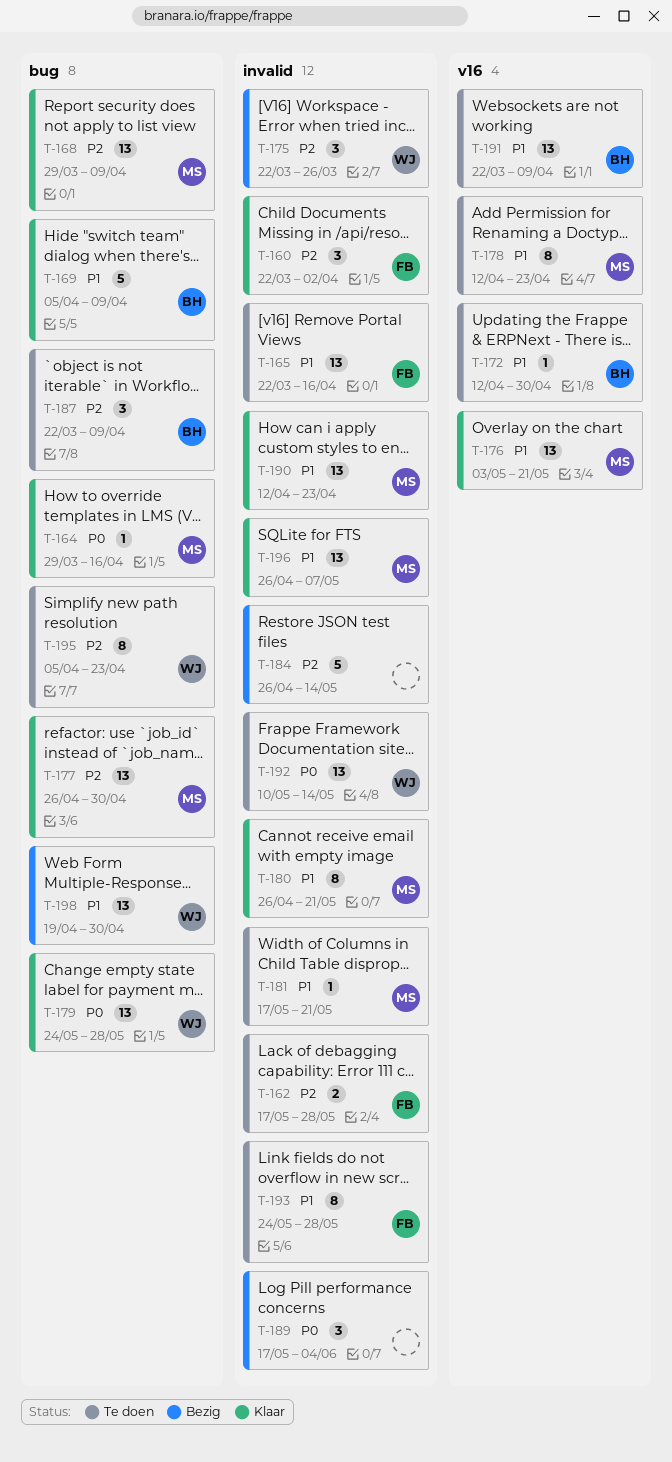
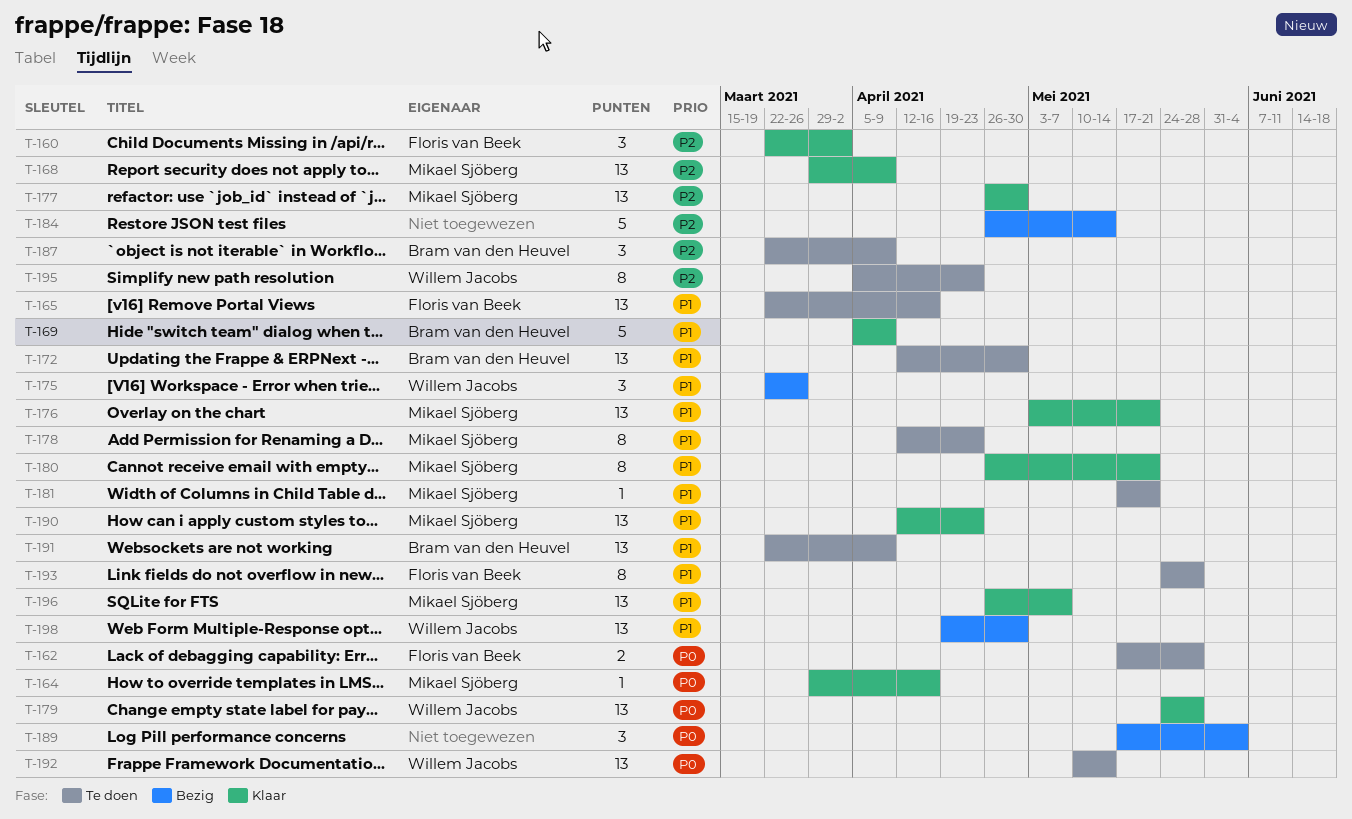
T-162, priority: P2 -> P0
T-172, estimate: 1 -> 13
T-175, priority: P2 -> P1

